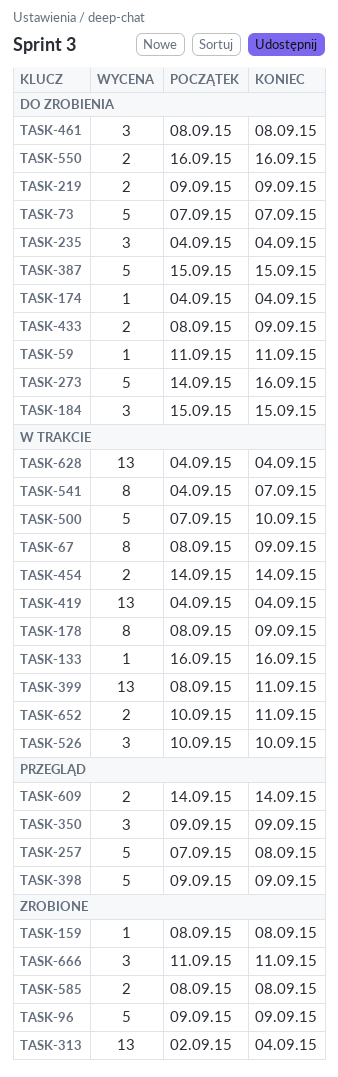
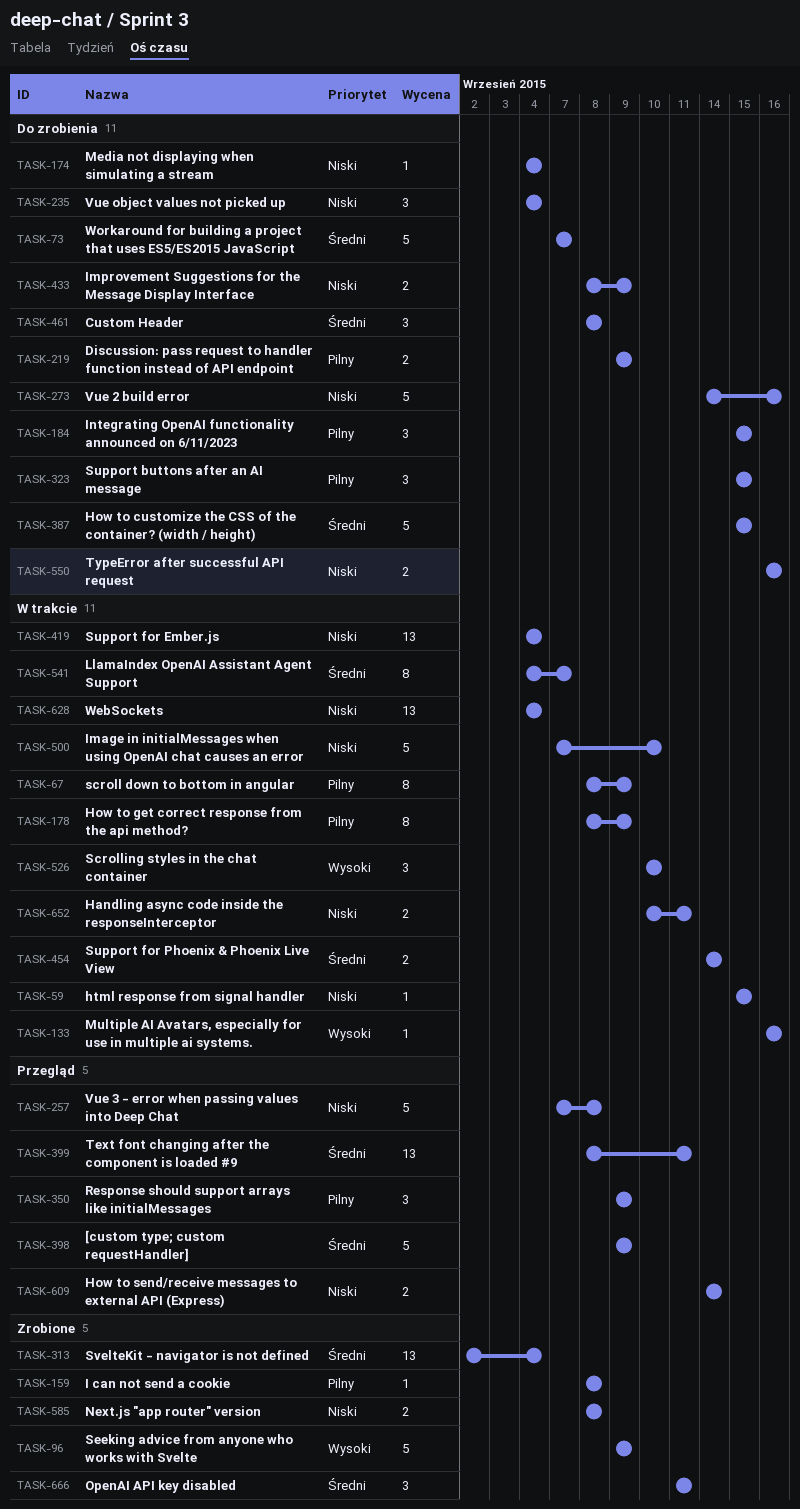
TASK-59, status: Do zrobienia -> W trakcie
TASK-59, start: Sep 11 -> Sep 15
TASK-59, due: Sep 11 -> Sep 15
TASK-323: none -> present
TASK-399, status: W trakcie -> Przegląd

